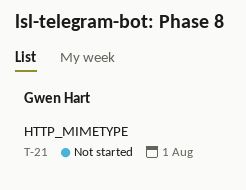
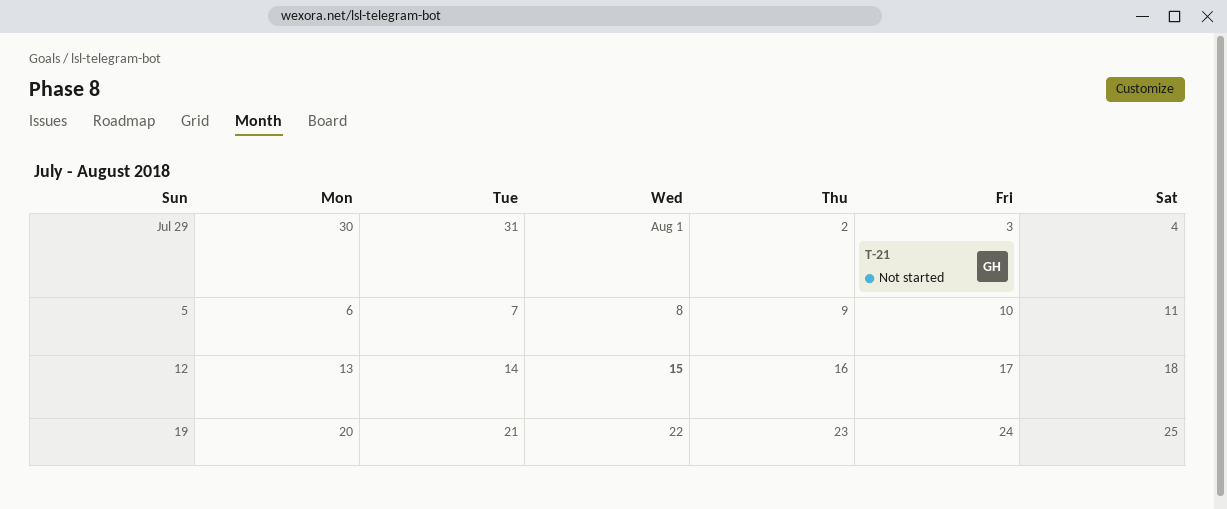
T-21, due: Aug 1 -> Aug 3

